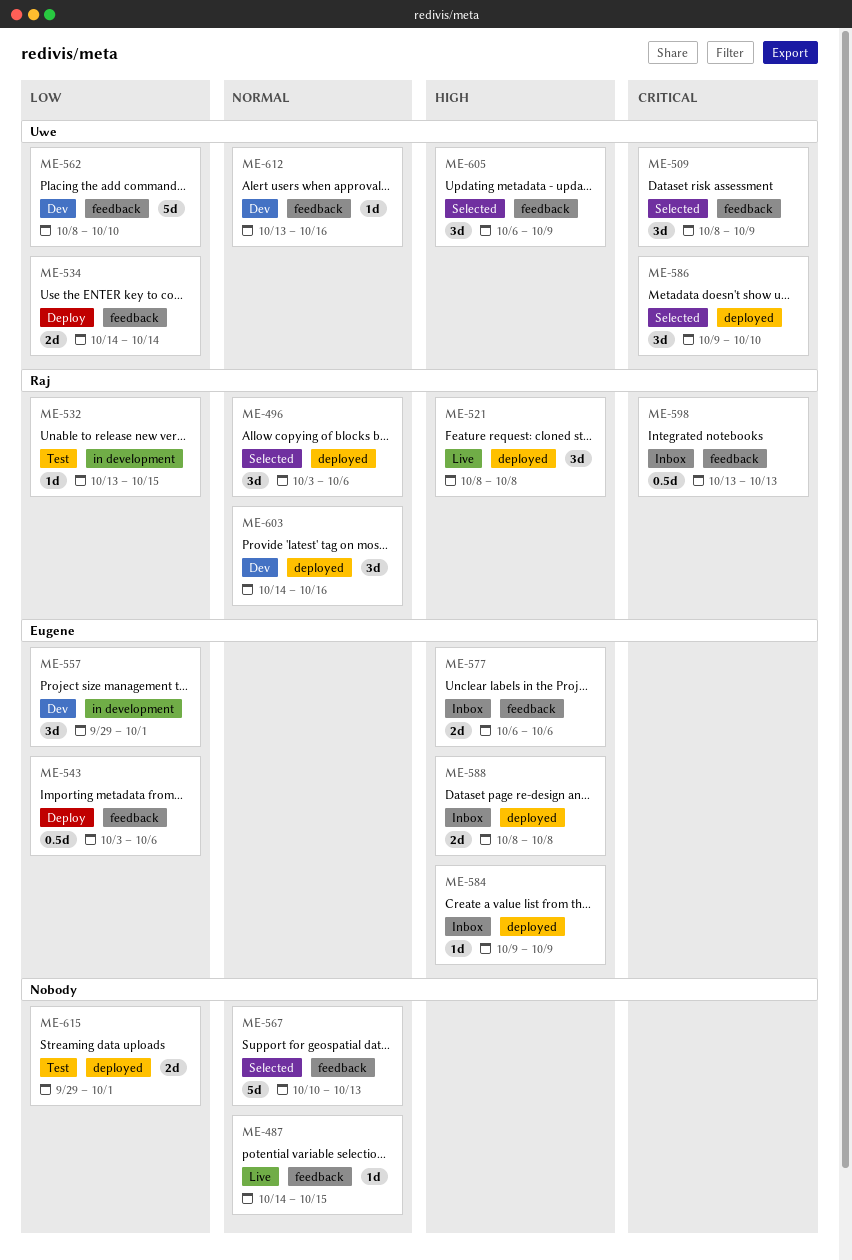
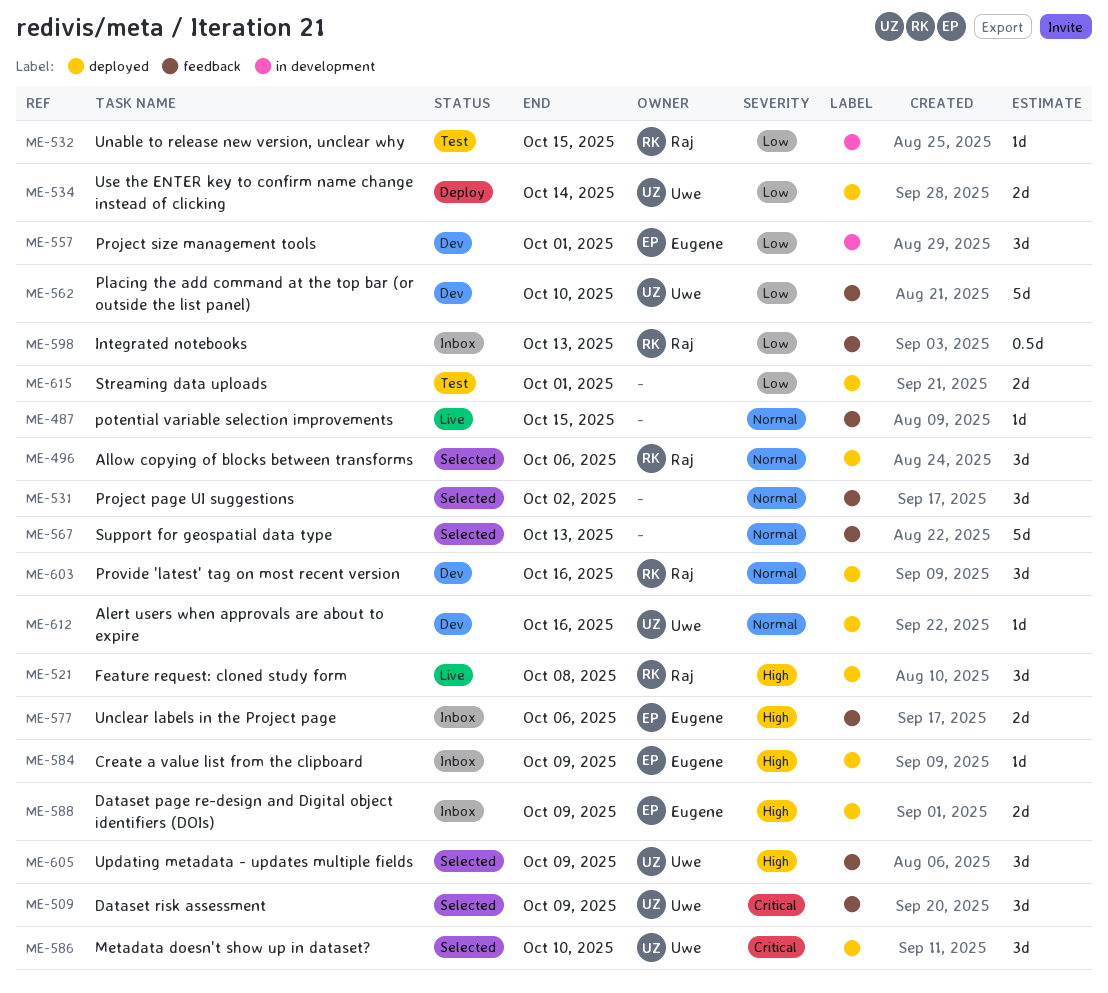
ME-531: none -> present
ME-534, label: feedback -> deployed
ME-543: present -> none
ME-588, due: Oct 8 -> Oct 9
ME-598, priority: Critical -> Low
ME-612, label: feedback -> deployed

